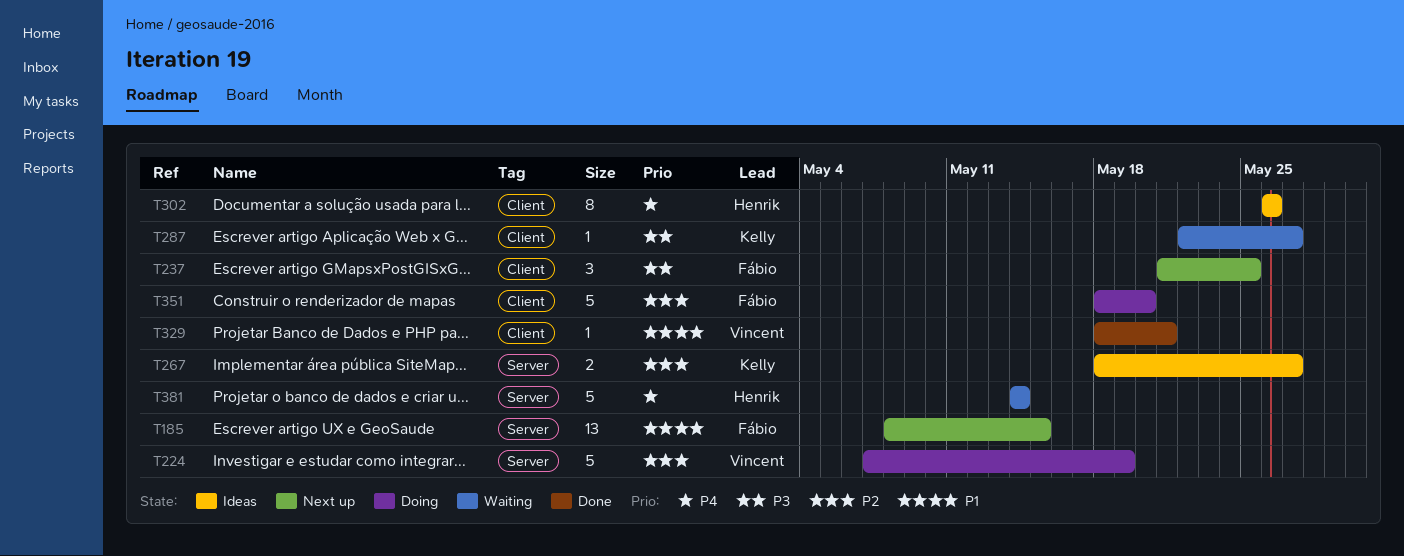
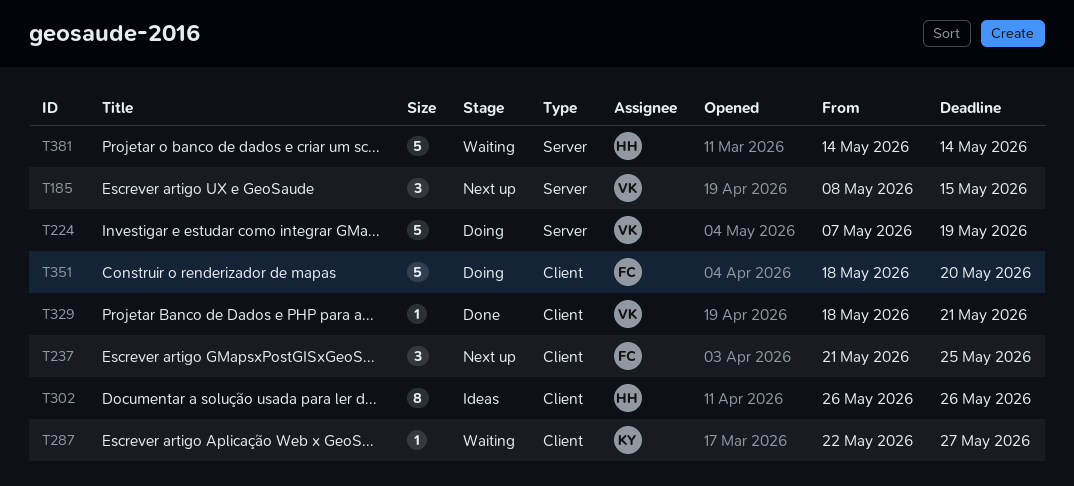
T185, owner: Fábio -> Vincent
T185, estimate: 13 -> 3
T267: present -> none

